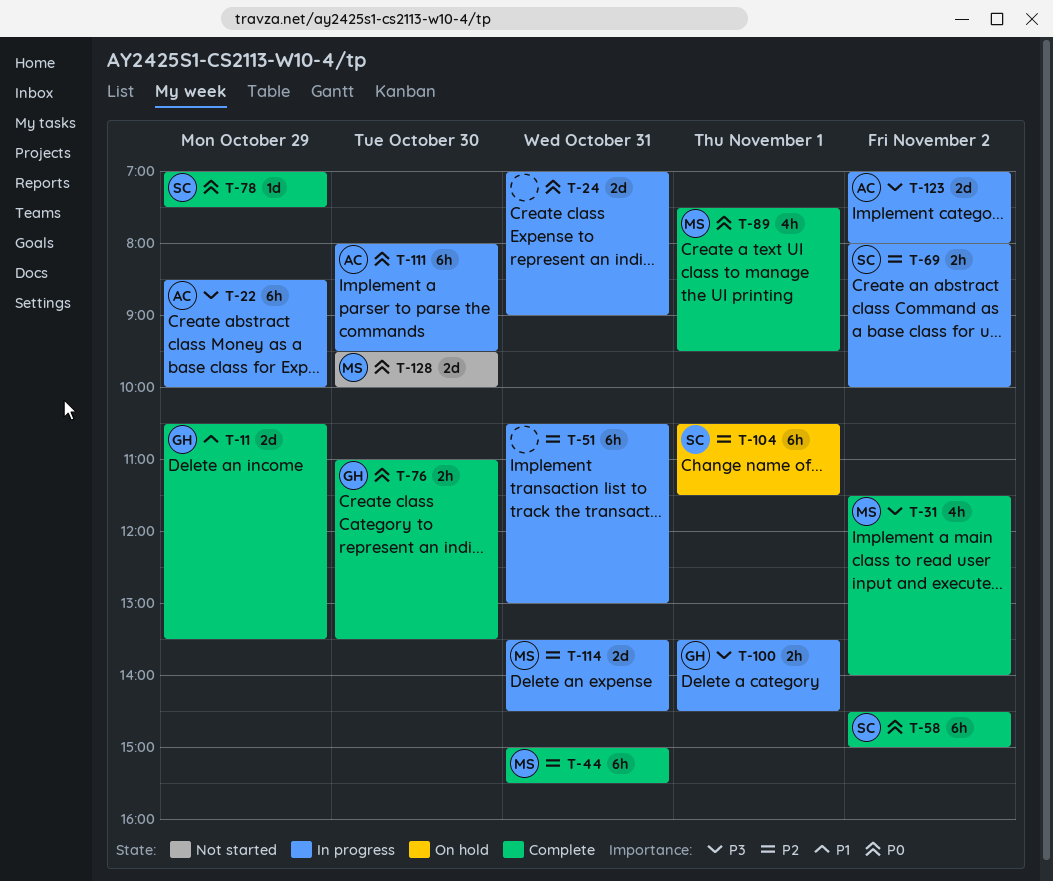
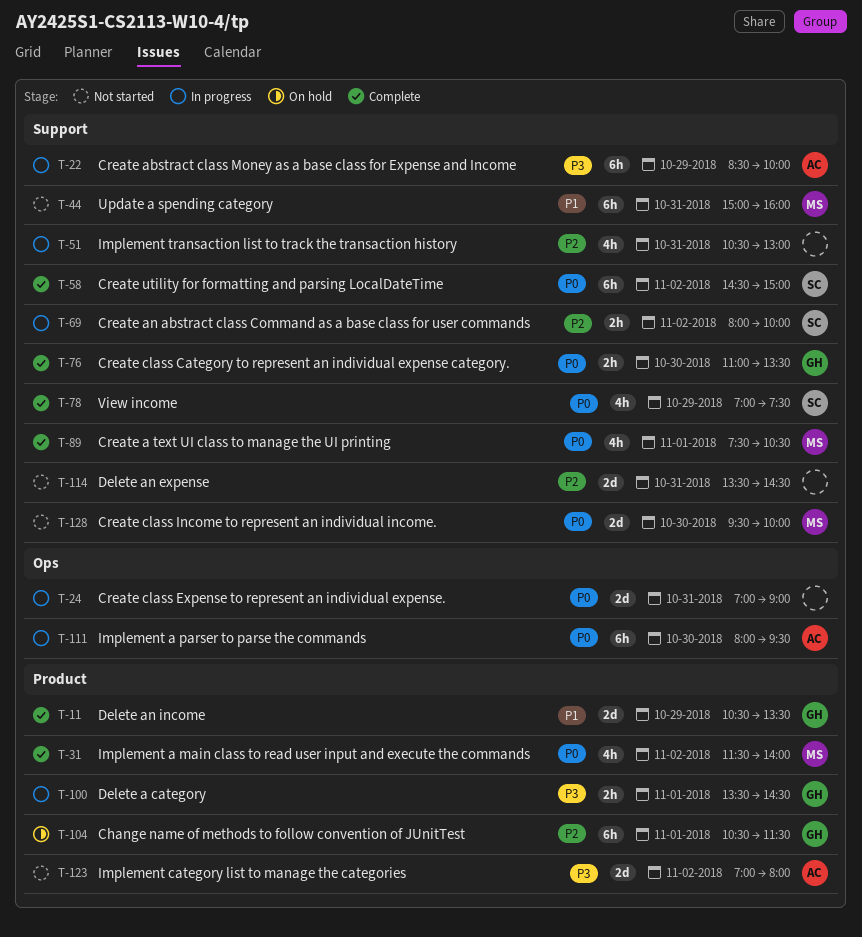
T-31, priority: P3 -> P0
T-44, status: Complete -> Not started
T-44, priority: P2 -> P1
T-44, ends: 15:30 -> 16:00
T-51, estimate: 6h -> 4h
T-78, estimate: 1d -> 4h
T-89, ends: 09:30 -> 10:30
T-104, owner: SC -> GH
T-114, status: In progress -> Not started
T-114, owner: MS -> none
T-123, status: In progress -> Not started

